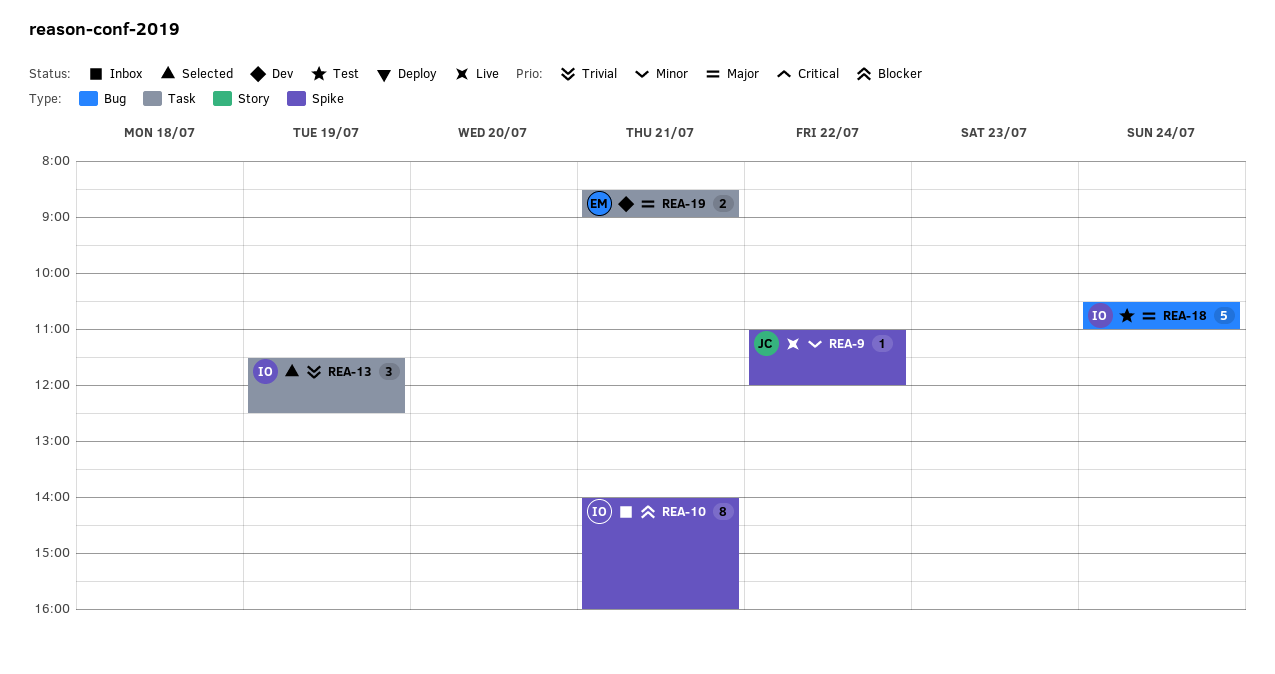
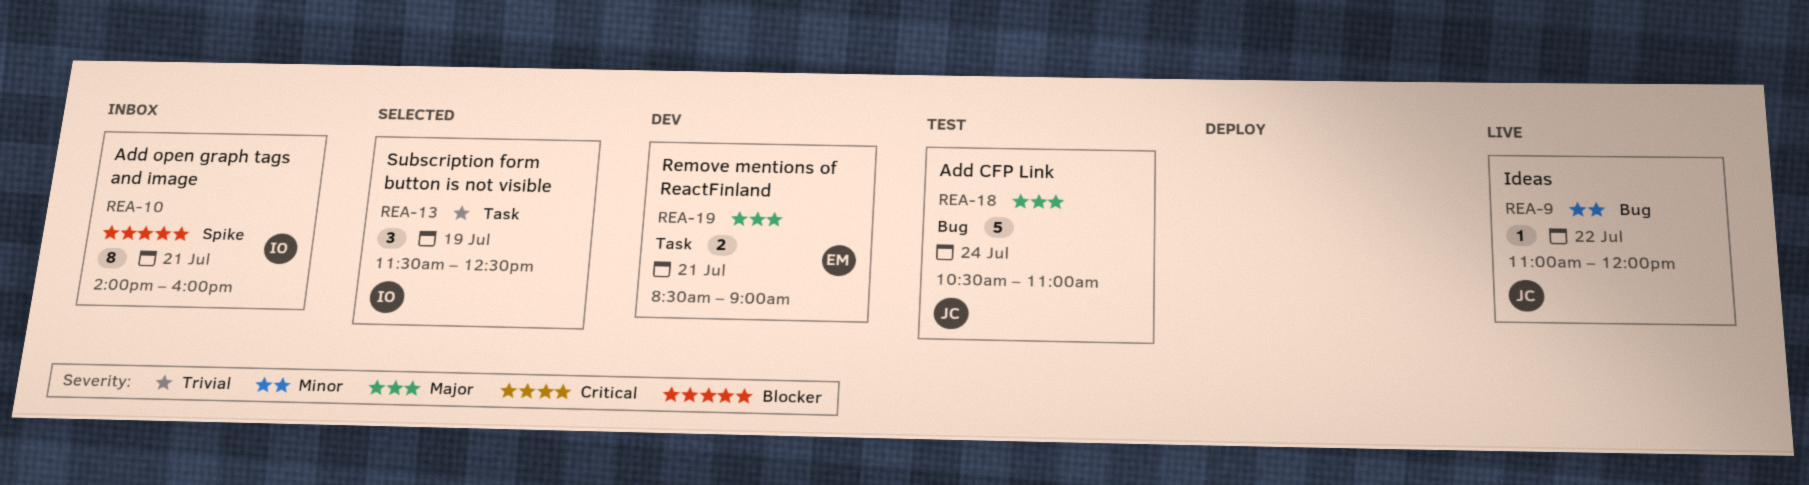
REA-9, label: Spike -> Bug
REA-18, owner: IO -> JC

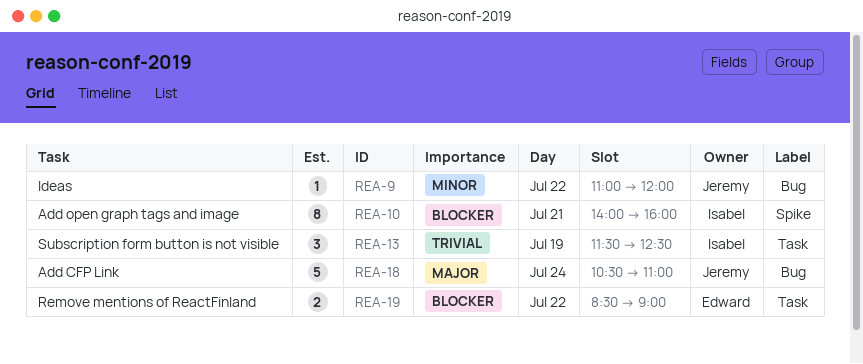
REA-19, priority: Major -> Blocker
REA-19, day: Jul 21 -> Jul 22

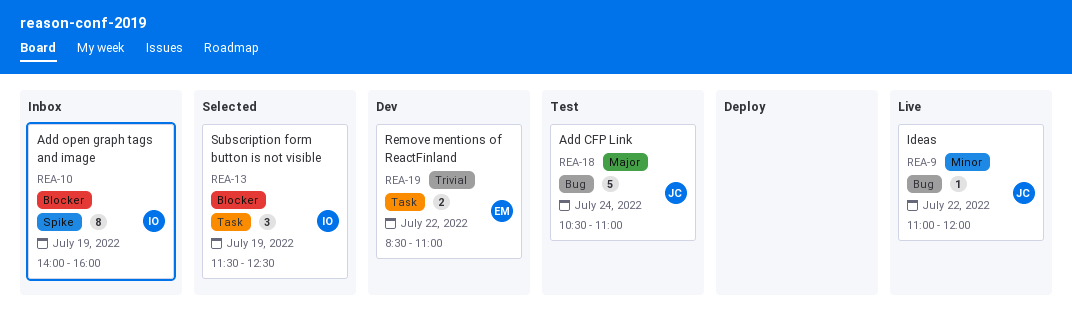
REA-10, day: Jul 21 -> Jul 19
REA-13, priority: Trivial -> Blocker
REA-19, priority: Blocker -> Trivial
REA-19, ends: 09:00 -> 11:00

